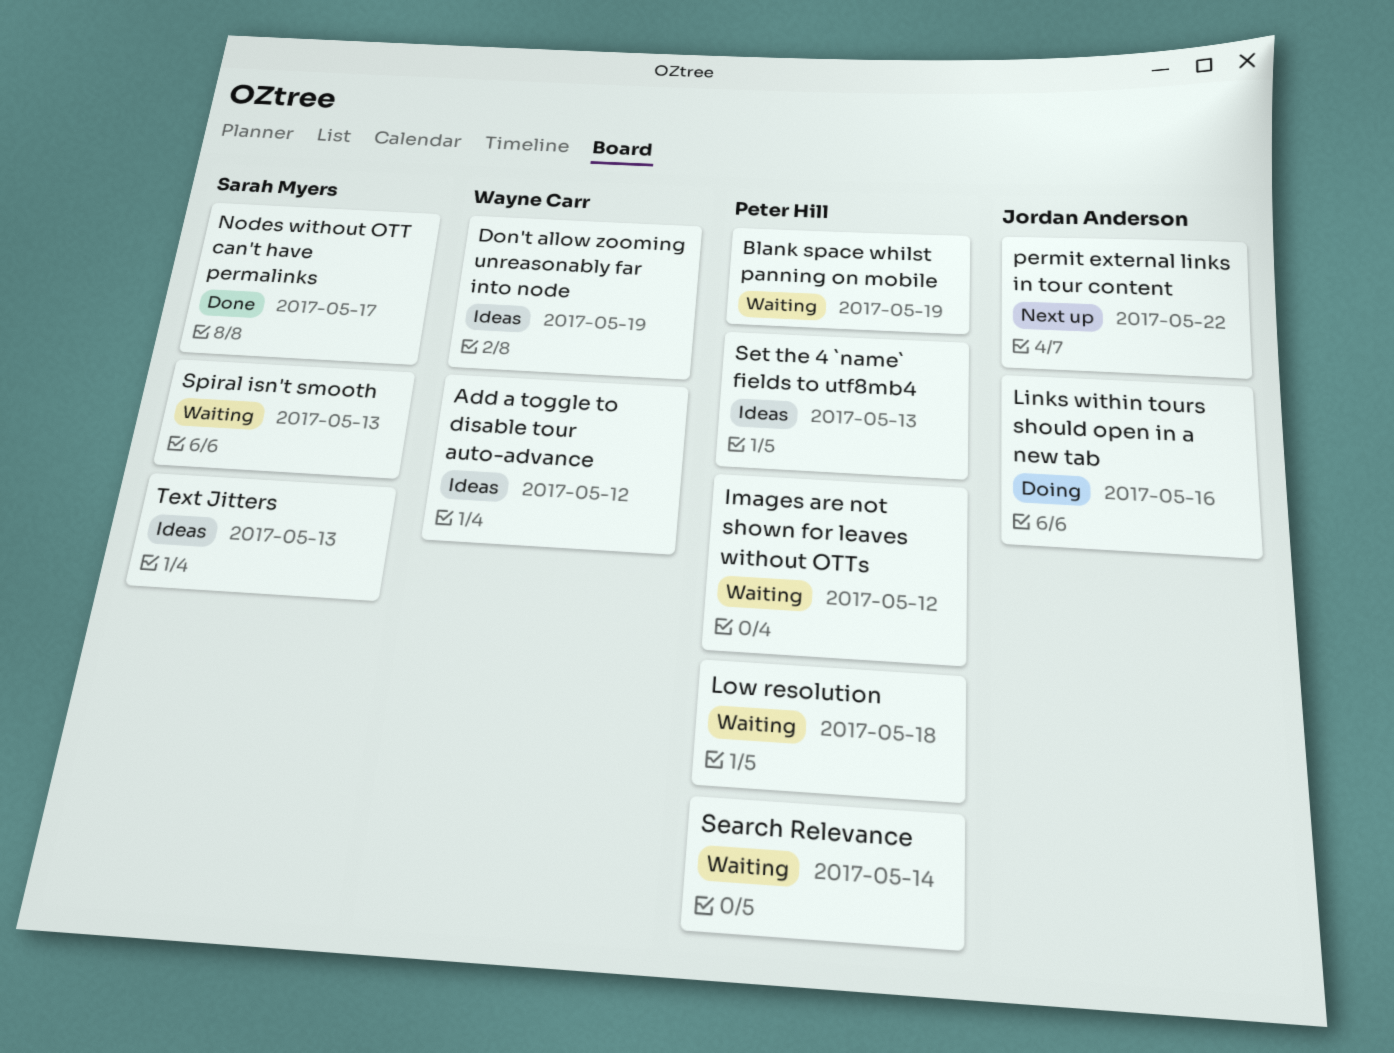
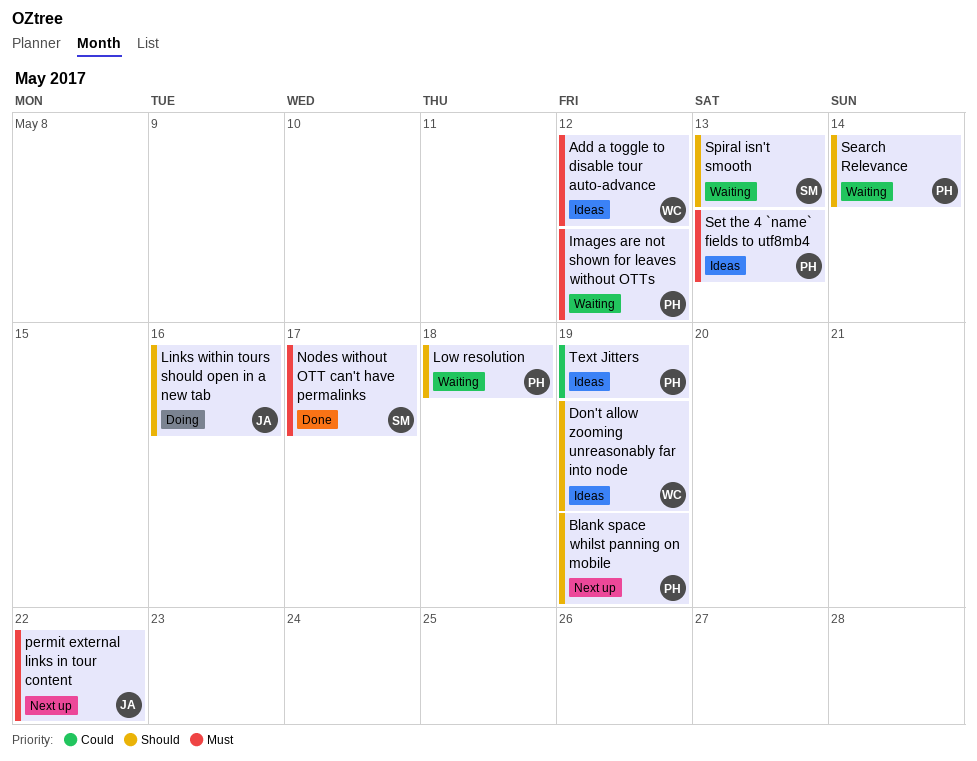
Blank space whilst panning on mobile, status: Waiting -> Next up
Text Jitters, owner: Sarah Myers -> Peter Hill
Text Jitters, due: May 13 -> May 19

